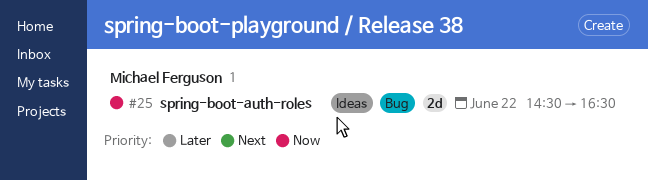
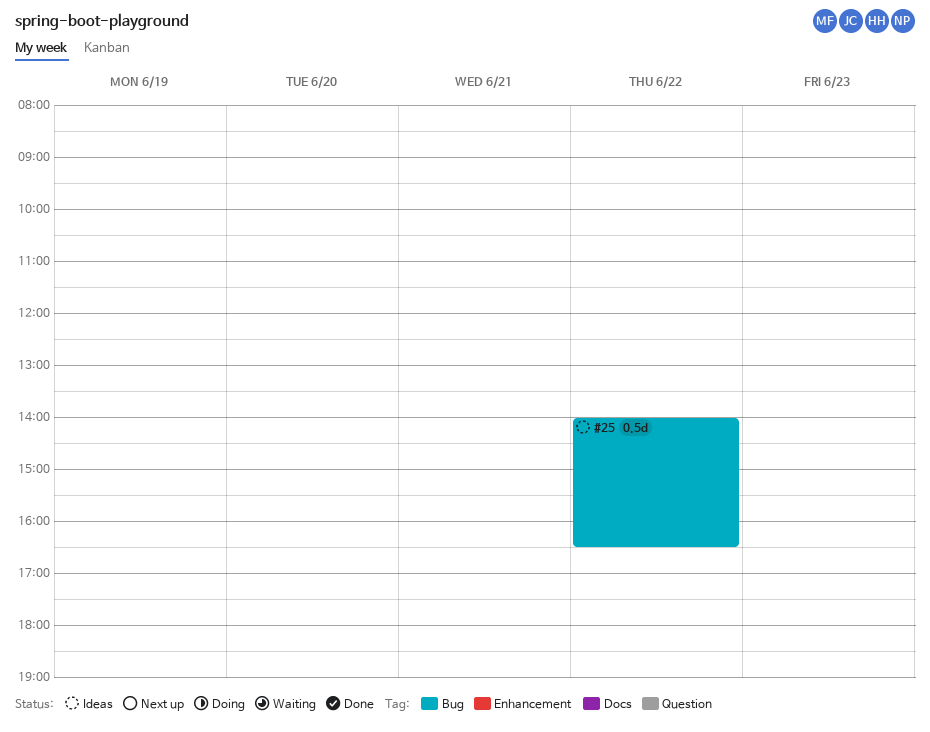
#25, estimate: 2d -> 0.5d
#25, begins: 14:30 -> 14:00

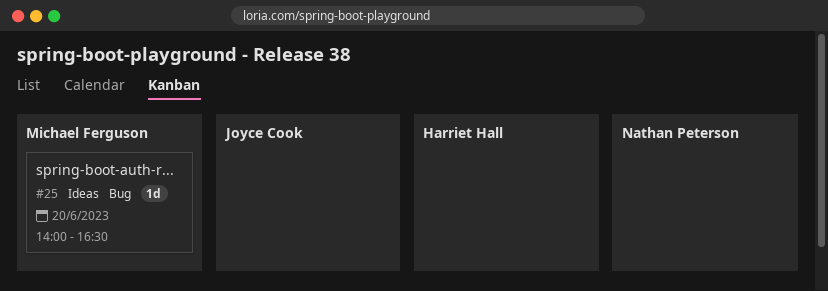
#25, estimate: 0.5d -> 1d
#25, day: Jun 22 -> Jun 20

